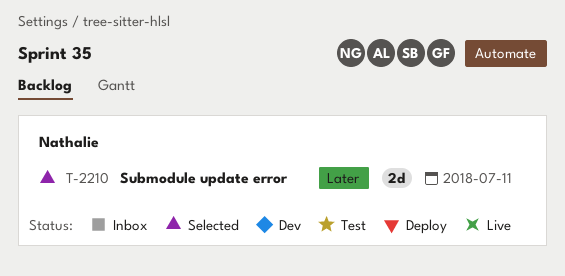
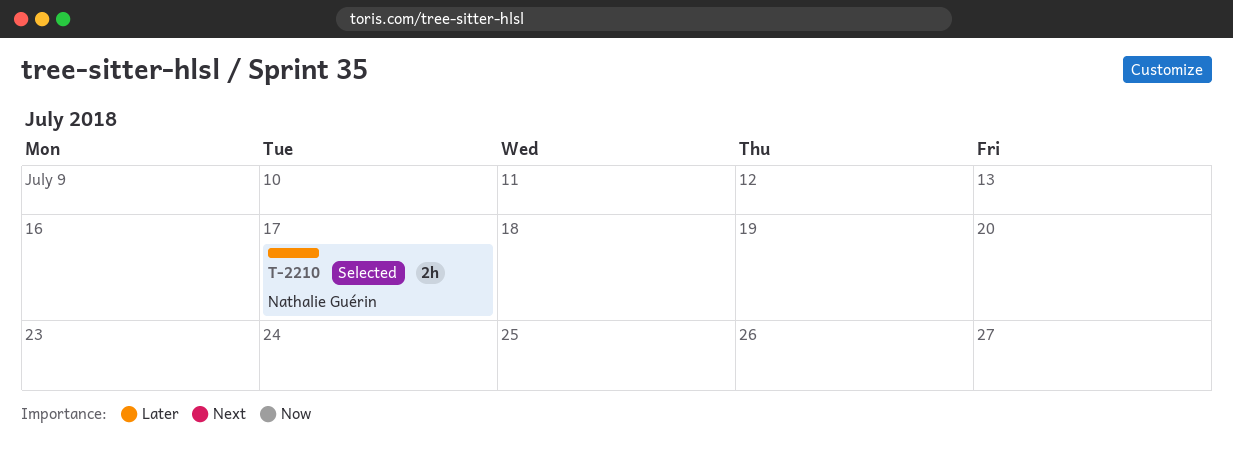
T-2210, estimate: 2d -> 2h
T-2210, due: Jul 11 -> Jul 17

